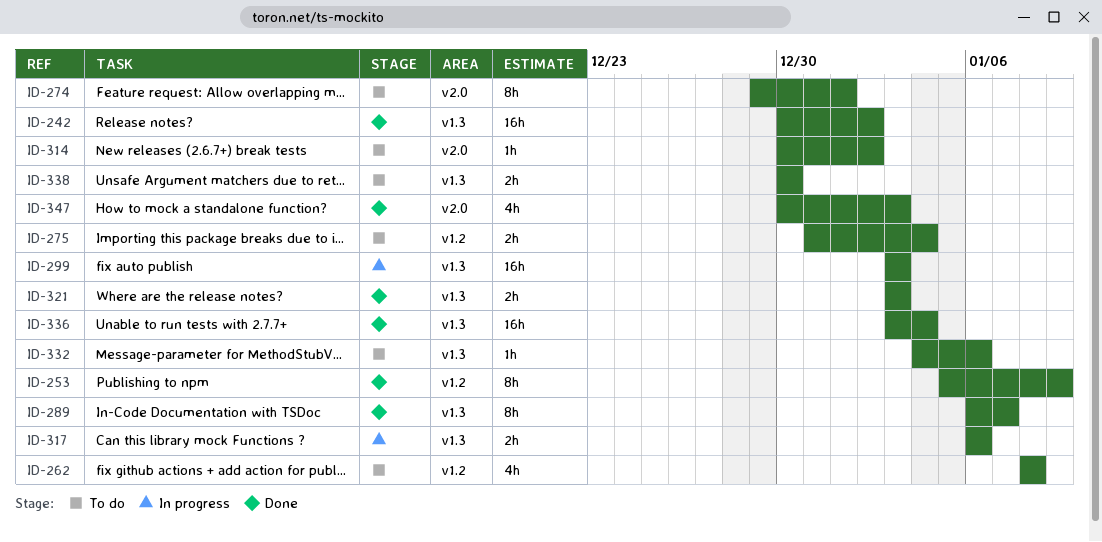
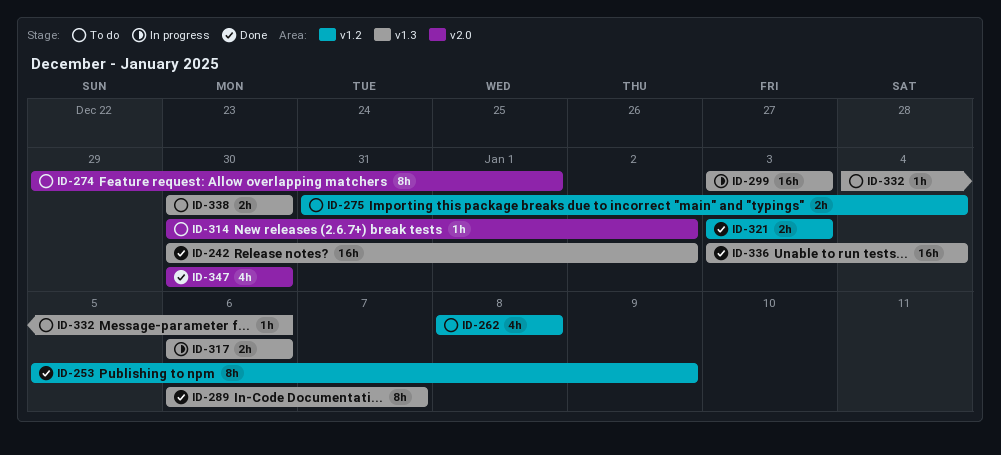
ID-321, label: v1.3 -> v1.2
ID-347, due: Jan 3 -> Dec 30

